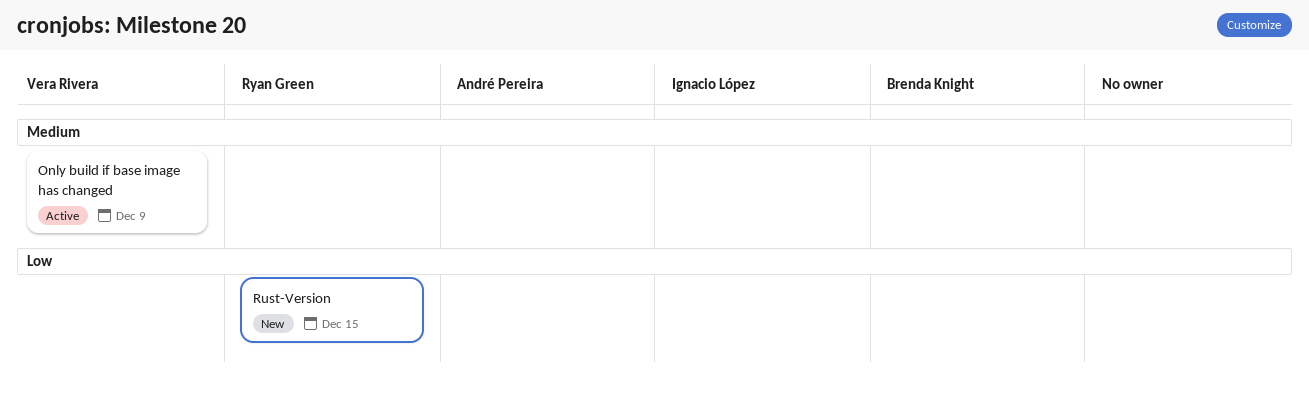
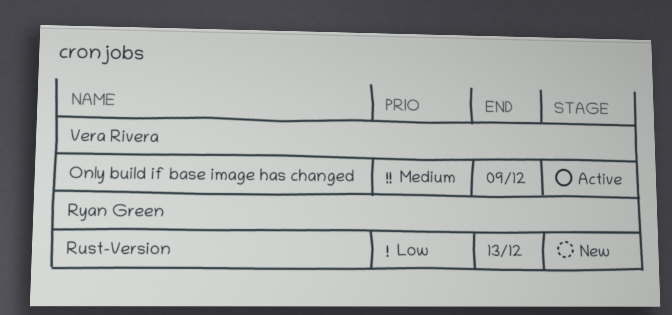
Rust-Version, due: Dec 15 -> Dec 13

